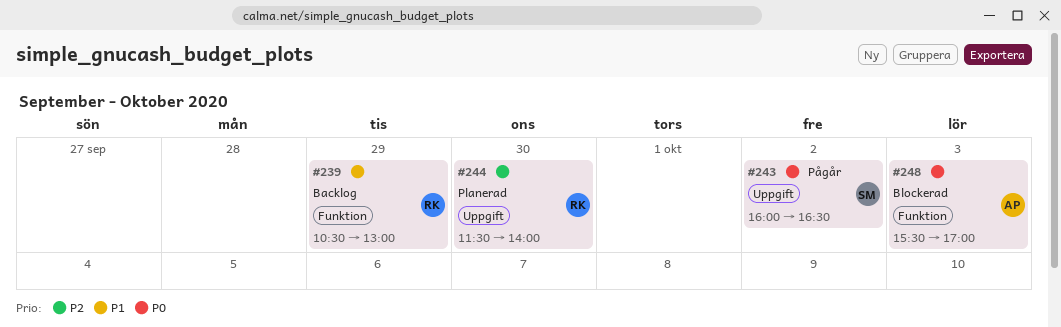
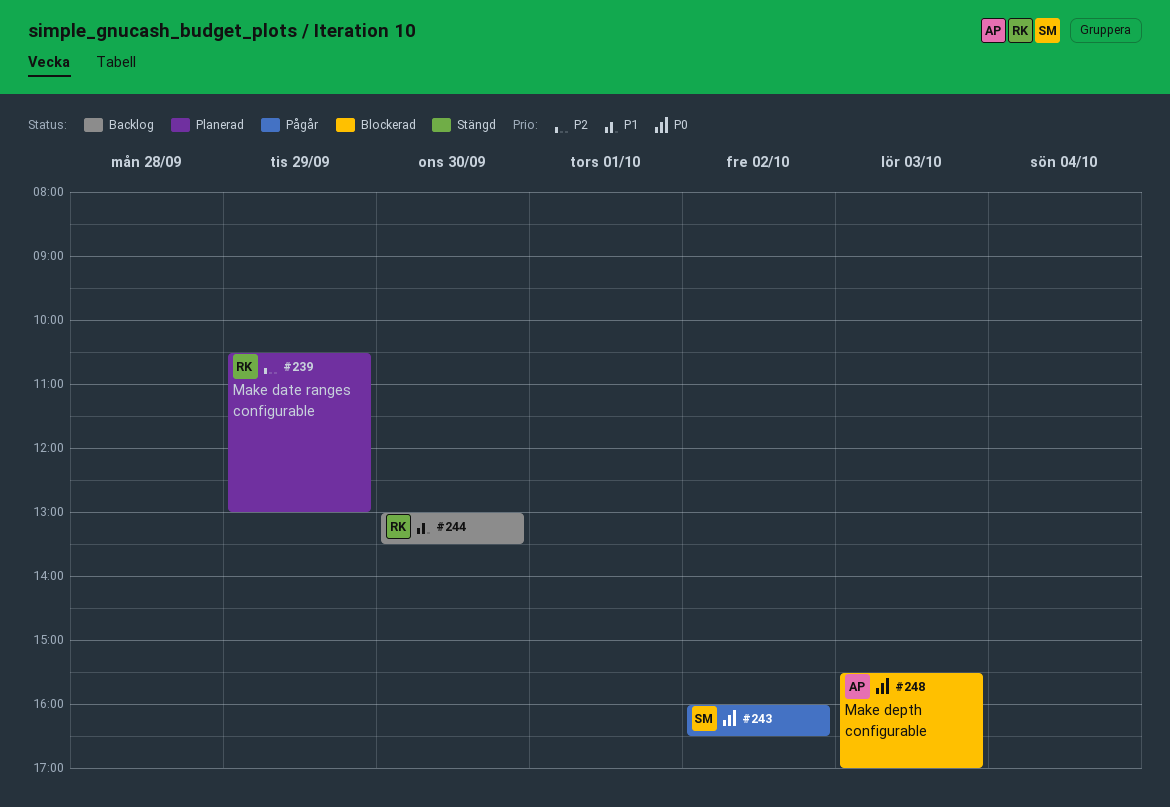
#239, status: Backlog -> Planerad
#239, priority: P1 -> P2
#244, status: Planerad -> Backlog
#244, priority: P2 -> P1
#244, begins: 11:30 -> 13:00
#244, ends: 14:00 -> 13:30

